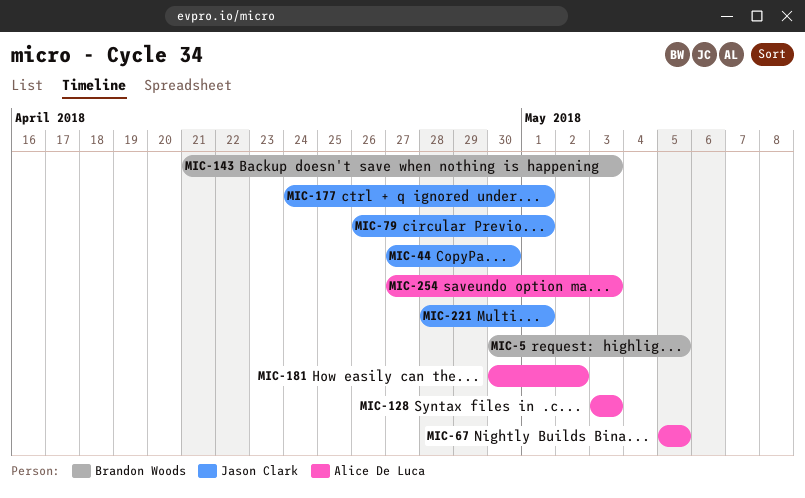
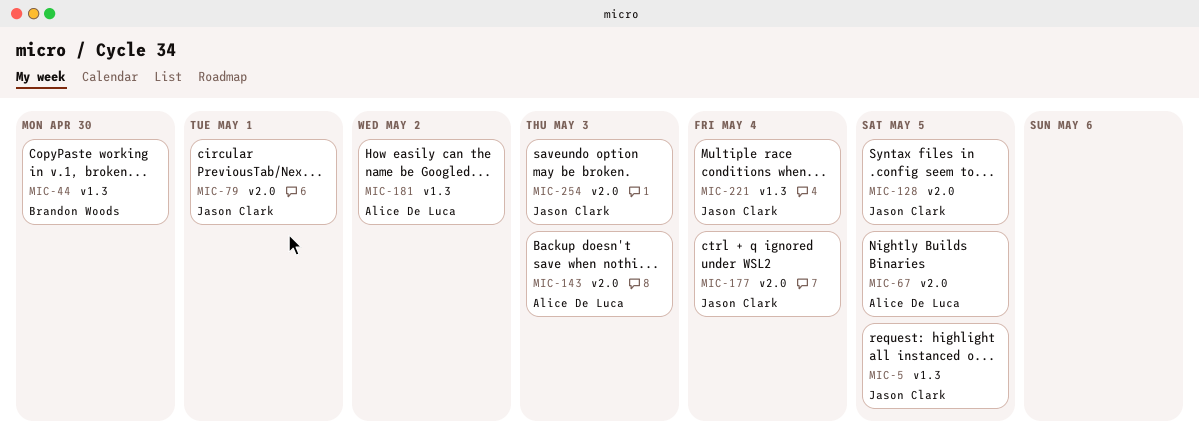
MIC-5, owner: Brandon Woods -> Jason Clark
MIC-44, owner: Jason Clark -> Brandon Woods
MIC-128, owner: Alice De Luca -> Jason Clark
MIC-128, due: May 3 -> May 5
MIC-143, owner: Brandon Woods -> Alice De Luca
MIC-177, due: May 1 -> May 4
MIC-221, due: May 1 -> May 4
MIC-254, owner: Alice De Luca -> Jason Clark

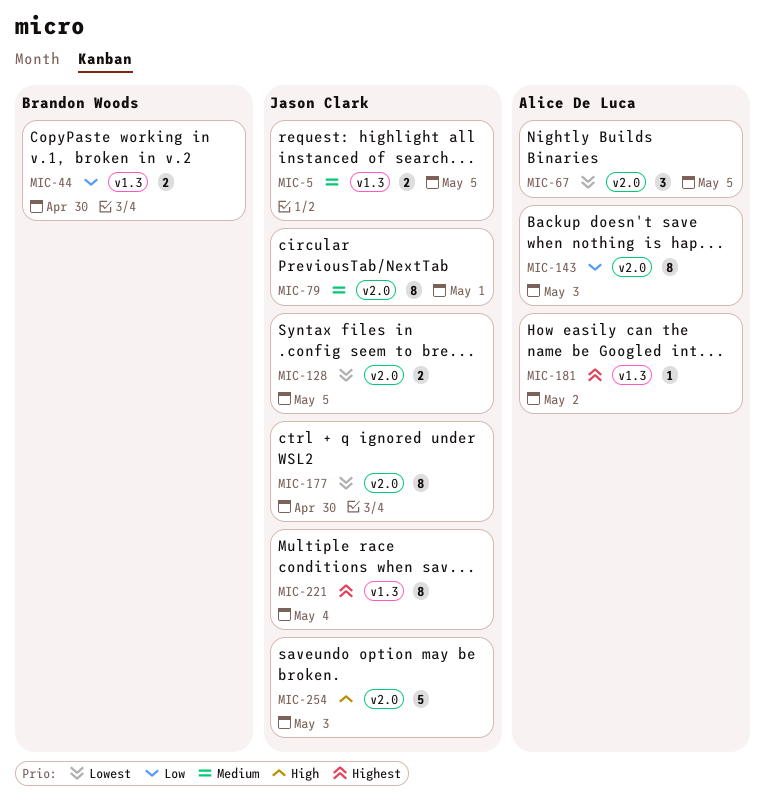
MIC-177, due: May 4 -> Apr 30

